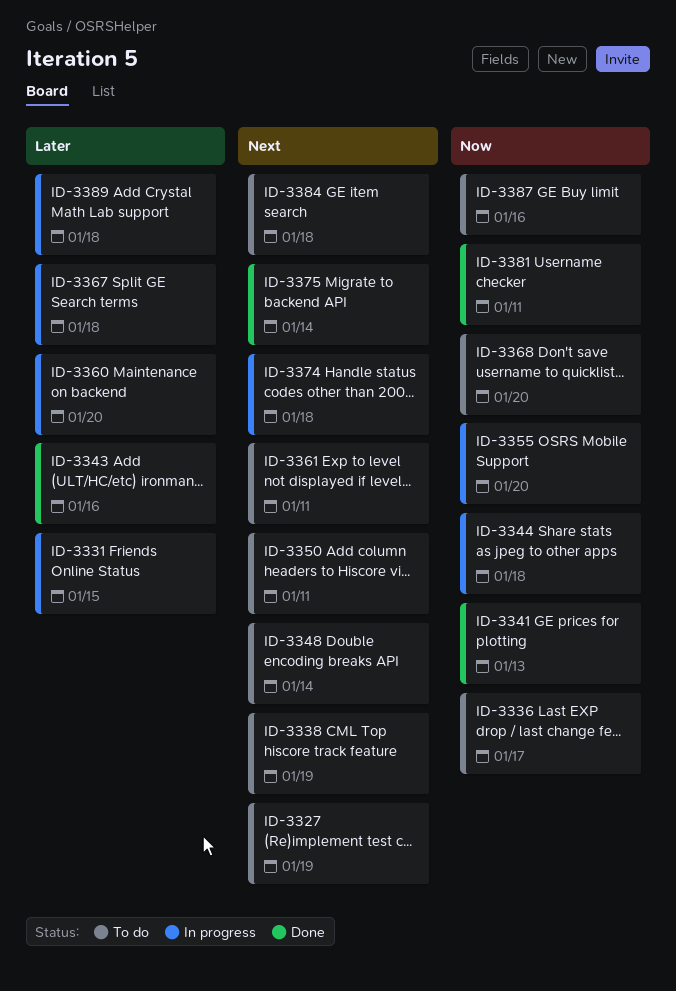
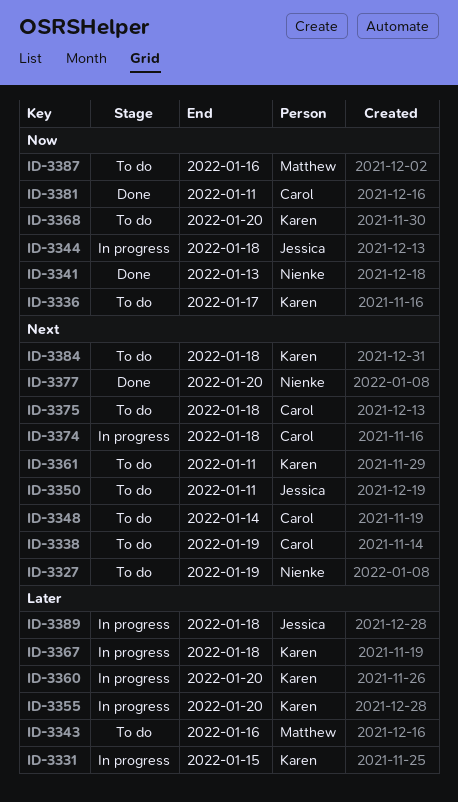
ID-3343, status: Done -> To do
ID-3355, priority: Now -> Later
ID-3375, status: Done -> To do
ID-3375, due: Jan 14 -> Jan 18
ID-3377: none -> present

